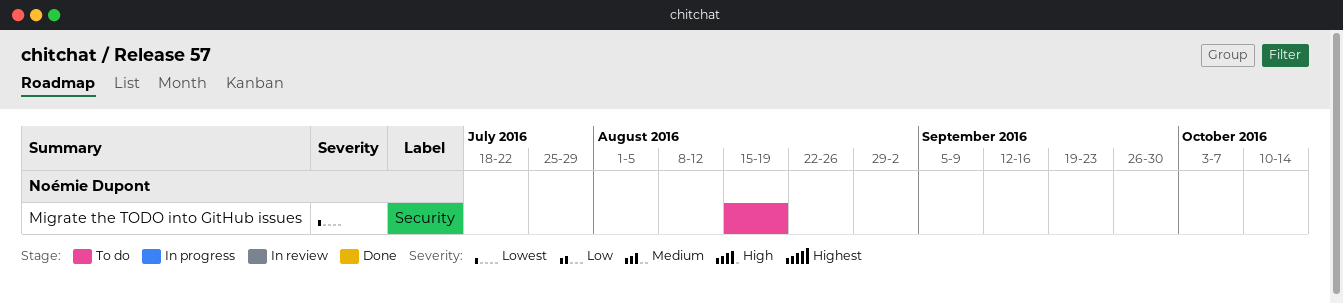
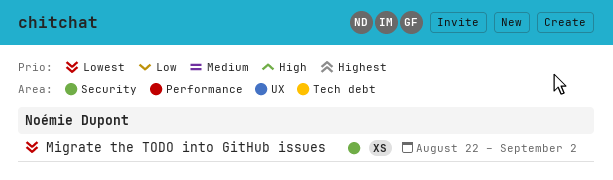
Migrate the TODO into GitHub issues, start: Aug 15 -> Aug 22
Migrate the TODO into GitHub issues, due: Aug 19 -> Sep 2

